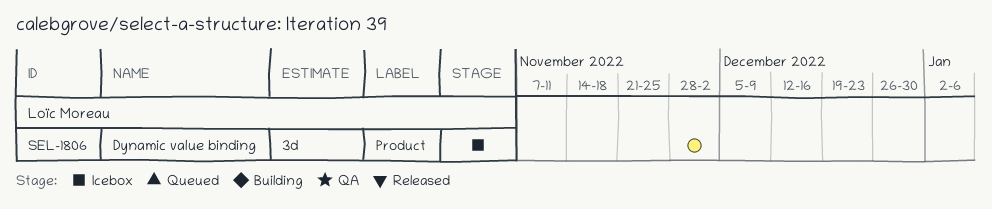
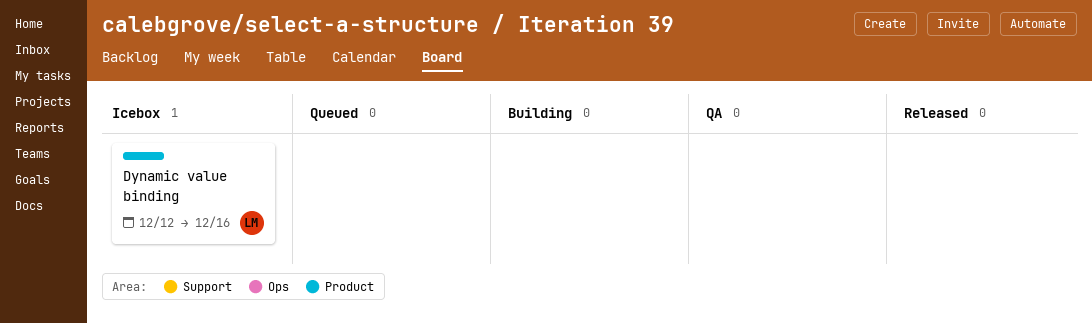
Dynamic value binding, start: Nov 28 -> Dec 12
Dynamic value binding, due: Dec 2 -> Dec 16

